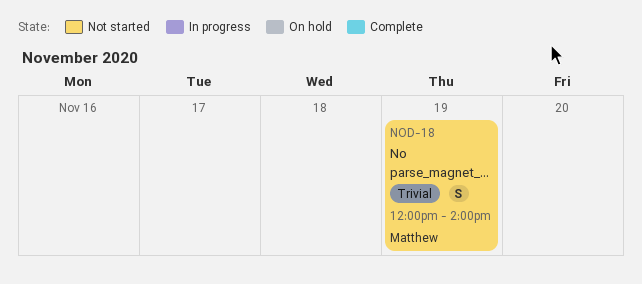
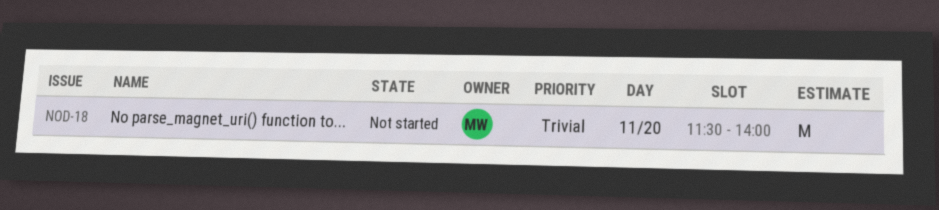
NOD-18, estimate: S -> M
NOD-18, day: Nov 19 -> Nov 20
NOD-18, begins: 12:00 -> 11:30

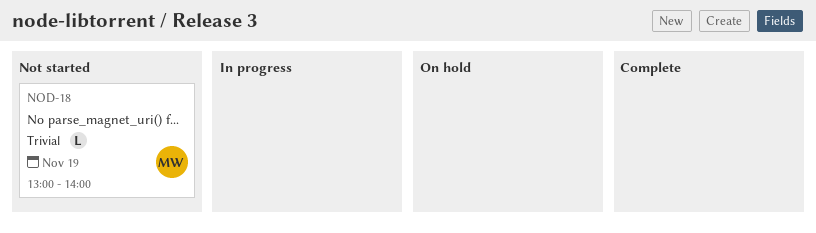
NOD-18, estimate: M -> L
NOD-18, day: Nov 20 -> Nov 19
NOD-18, begins: 11:30 -> 13:00

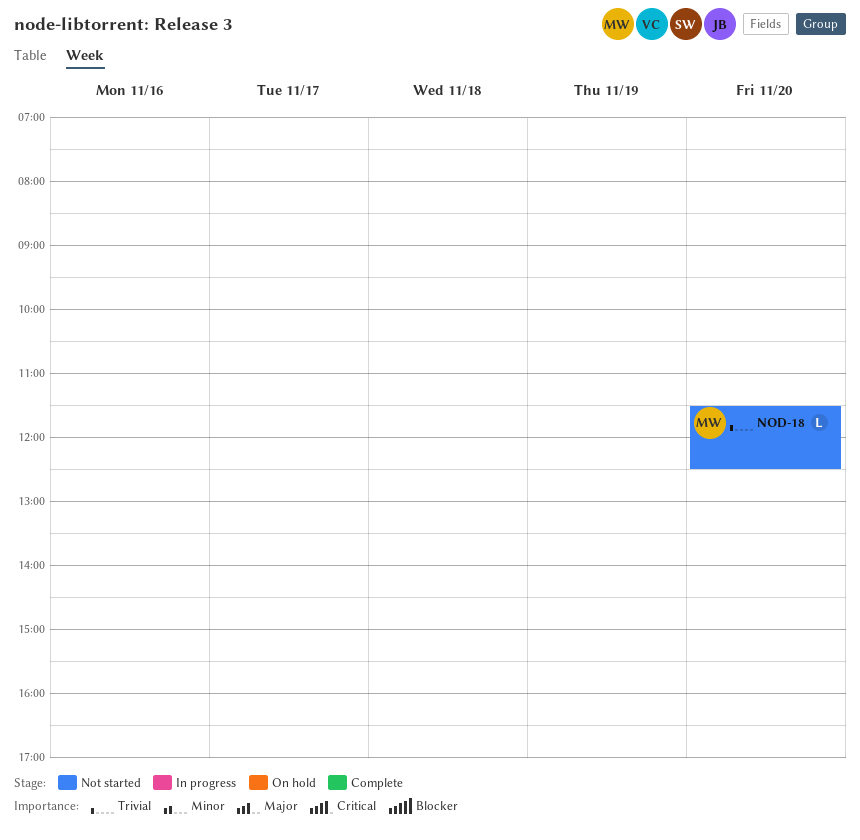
NOD-18, day: Nov 19 -> Nov 20
NOD-18, begins: 13:00 -> 11:30
NOD-18, ends: 14:00 -> 12:30

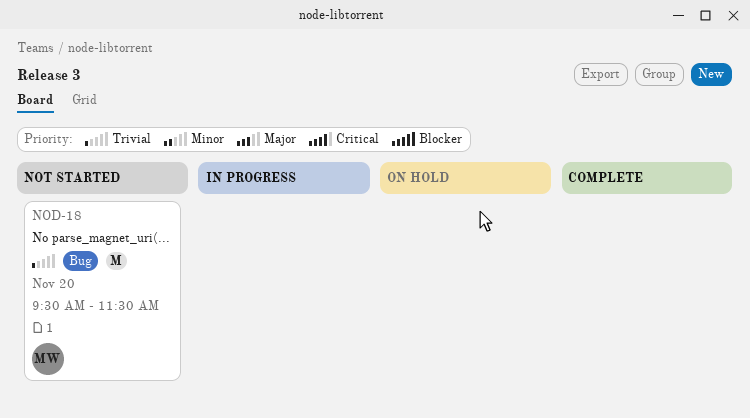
NOD-18, estimate: L -> M
NOD-18, begins: 11:30 -> 09:30
NOD-18, ends: 12:30 -> 11:30

